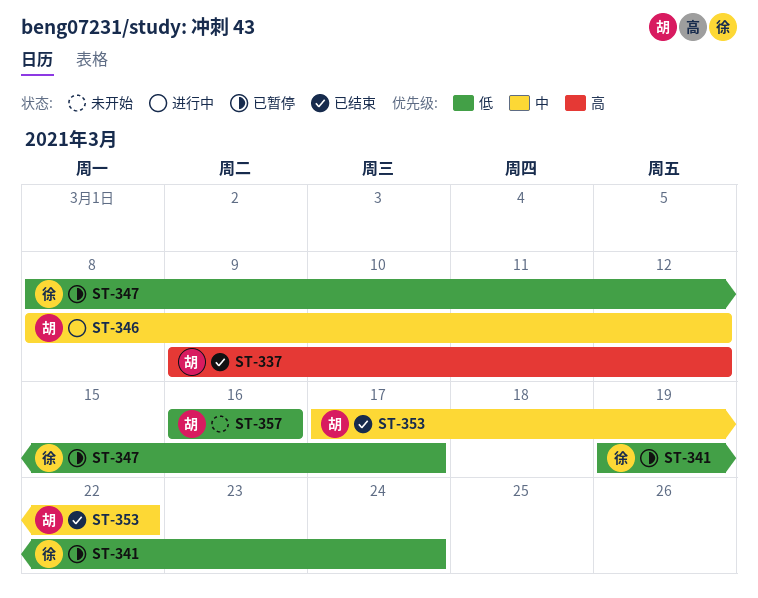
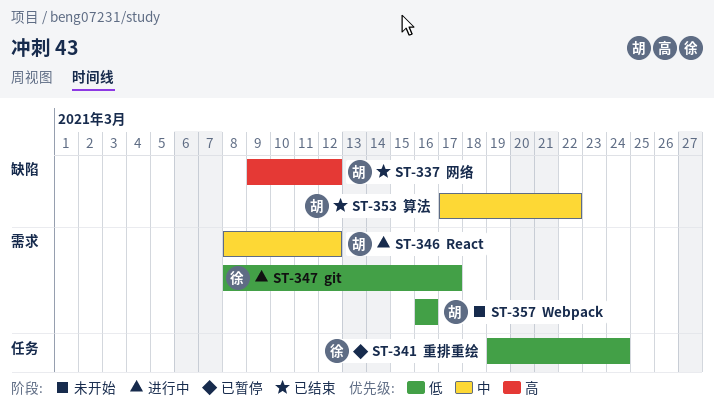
ST-347, status: 已暂停 -> 进行中

